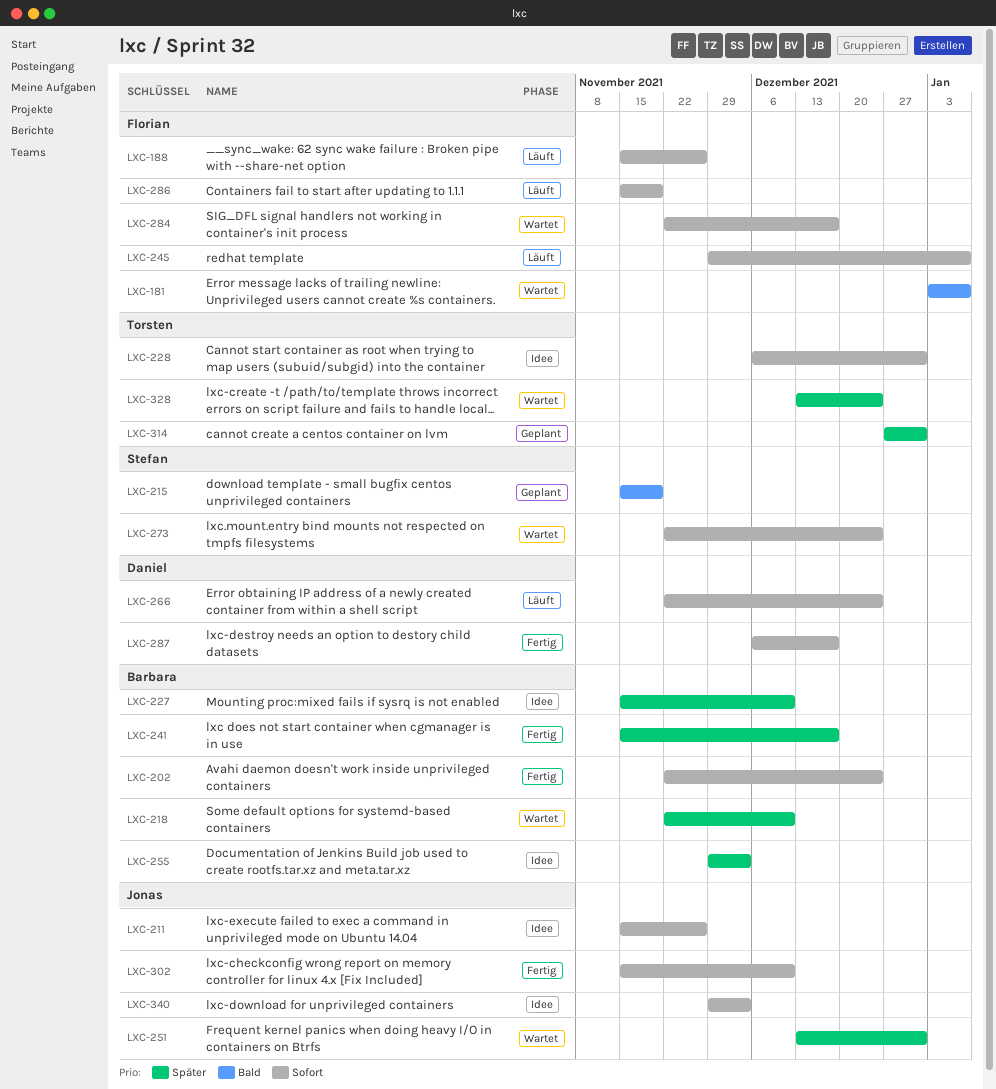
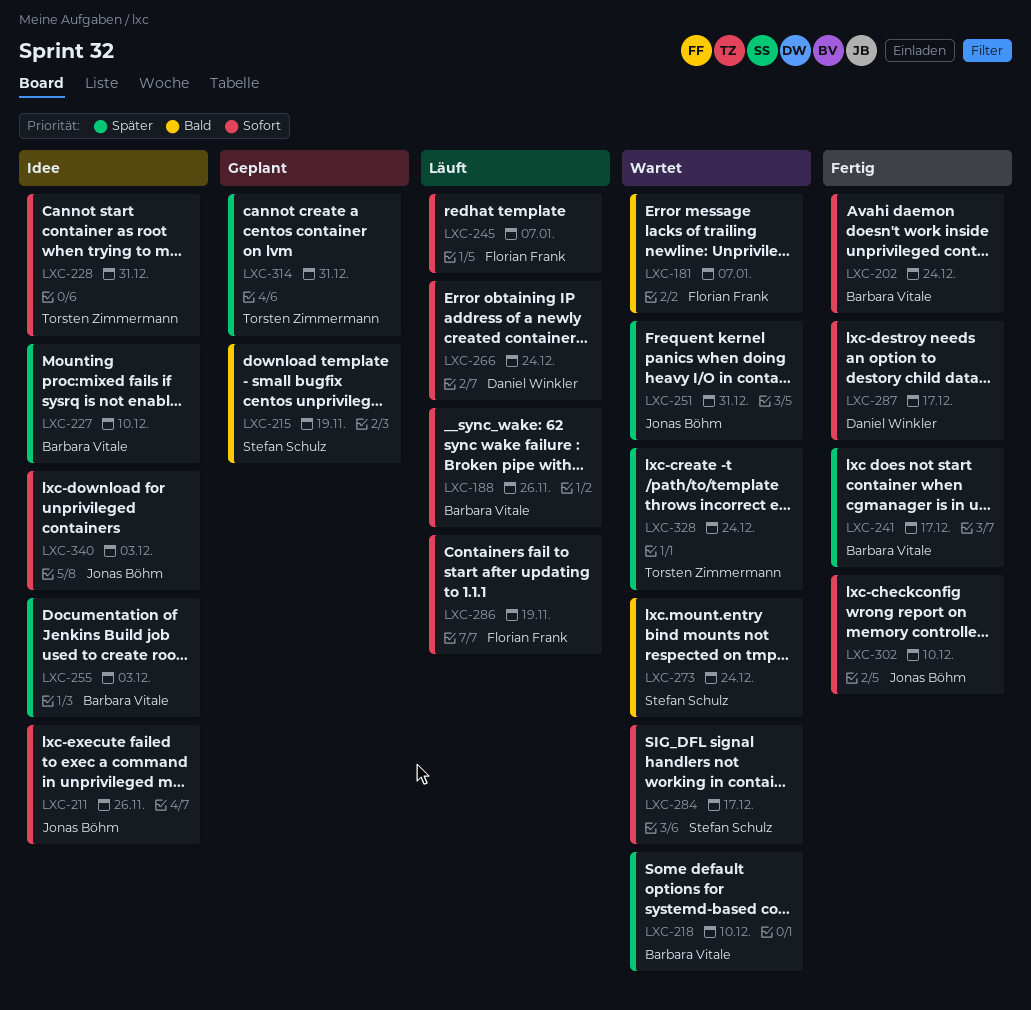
LXC-188, owner: Florian Frank -> Barbara Vitale
LXC-273, priority: Sofort -> Bald
LXC-284, owner: Florian Frank -> Stefan Schulz

